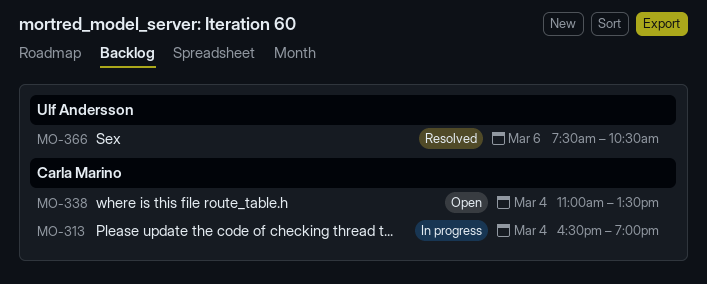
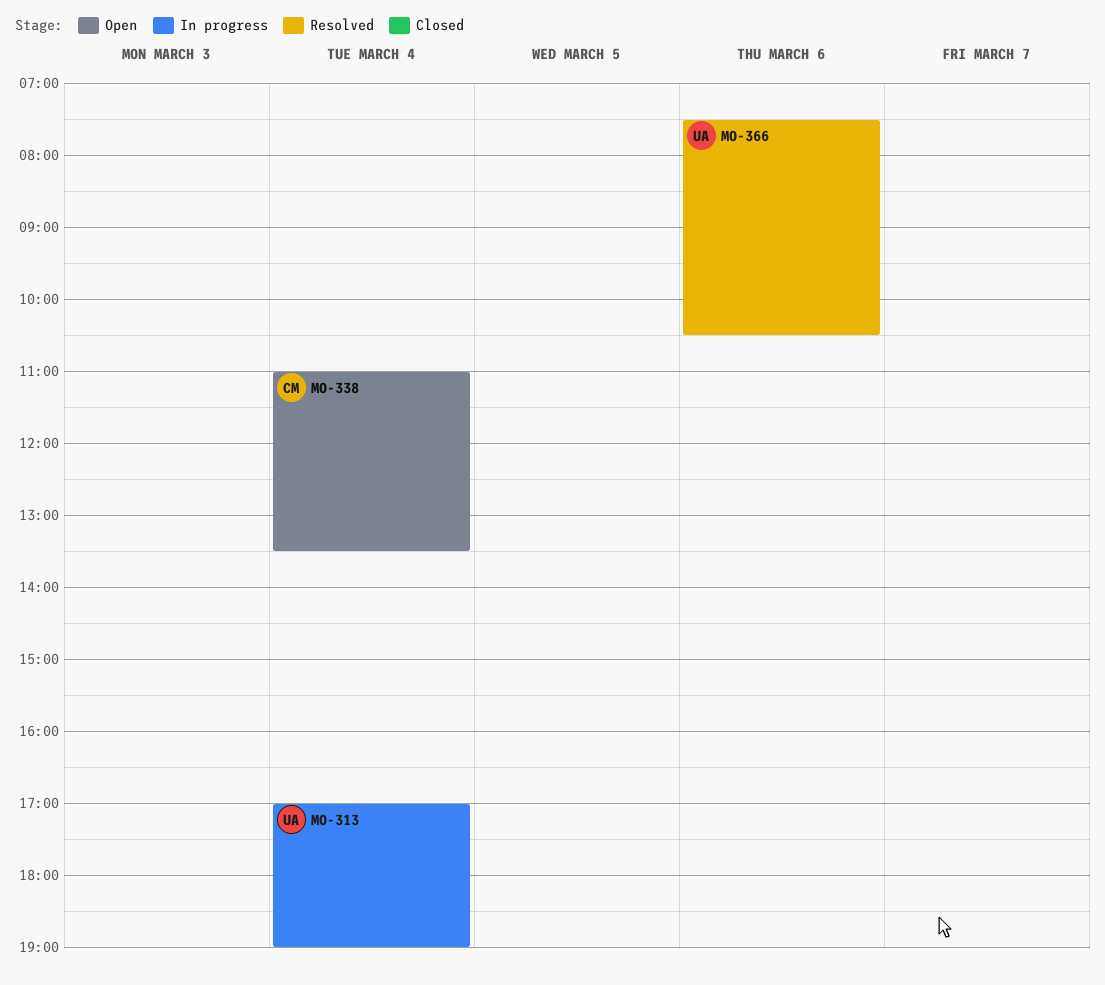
MO-313, owner: Carla Marino -> Ulf Andersson
MO-313, begins: 16:30 -> 17:00

